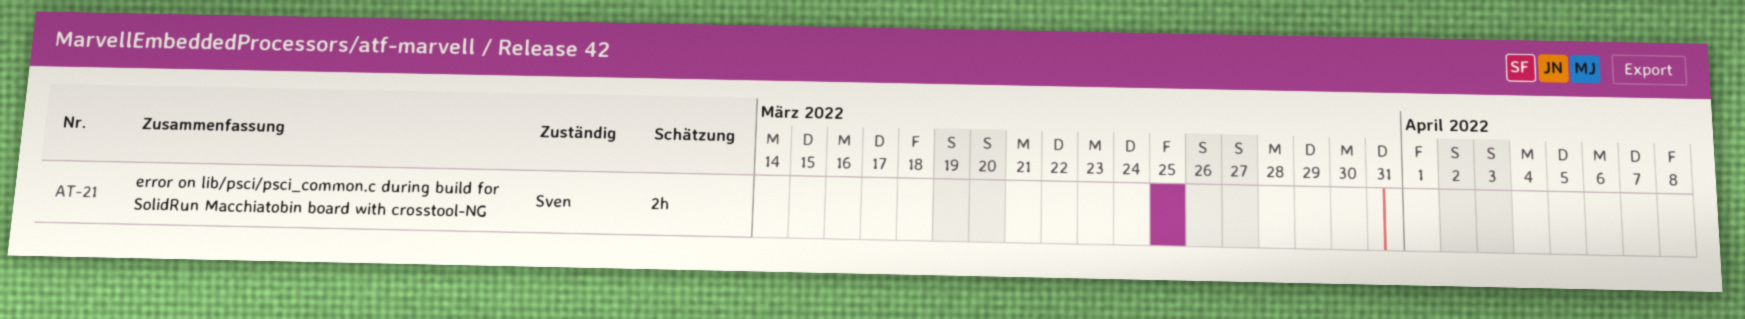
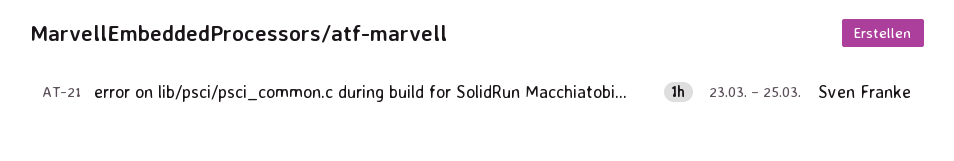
AT-21, estimate: 2h -> 1h
AT-21, start: Mar 25 -> Mar 23

